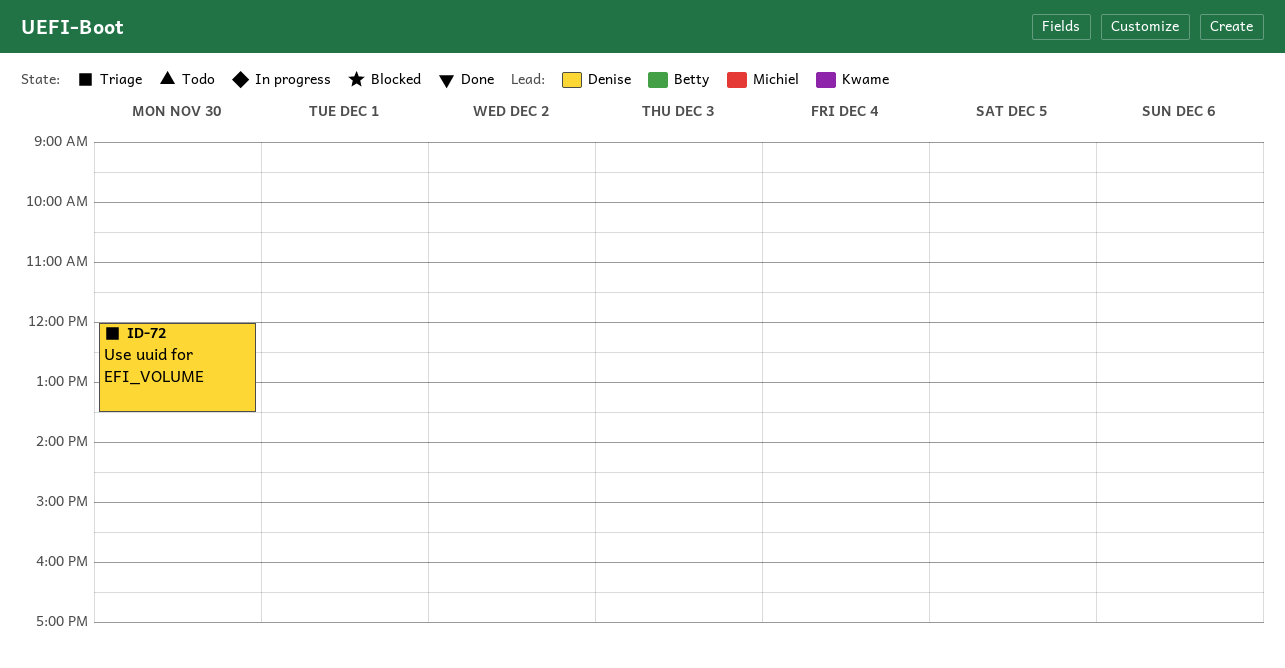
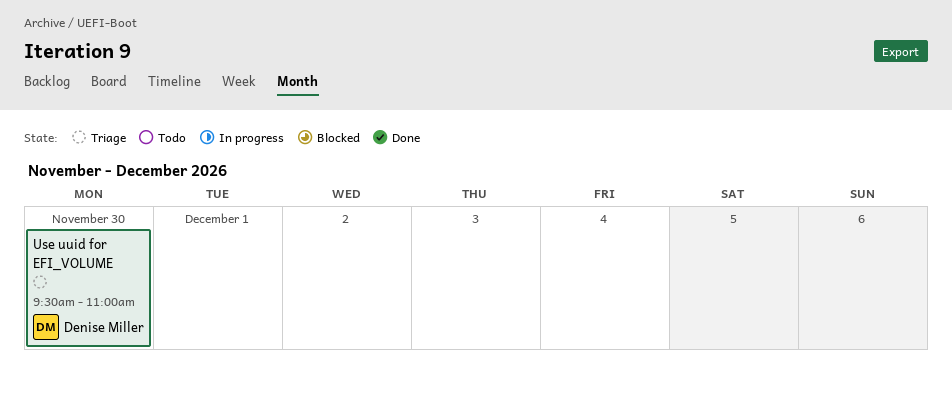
Use uuid for EFI_VOLUME, begins: 12:00 -> 09:30
Use uuid for EFI_VOLUME, ends: 13:30 -> 11:00

